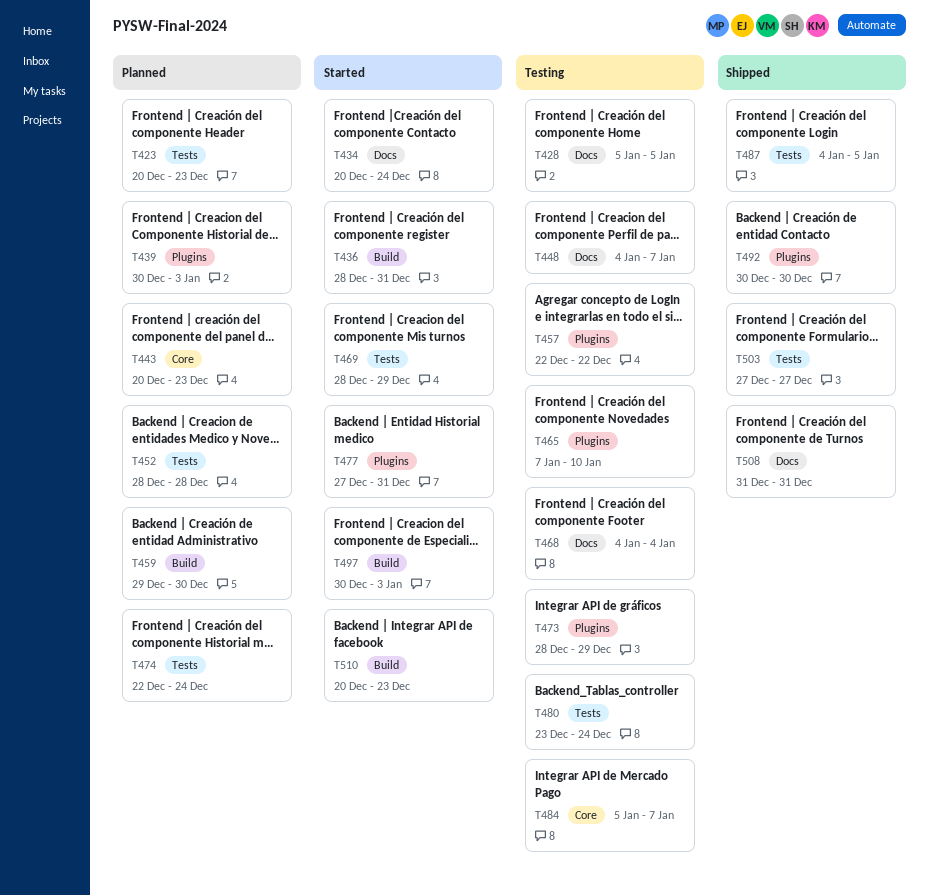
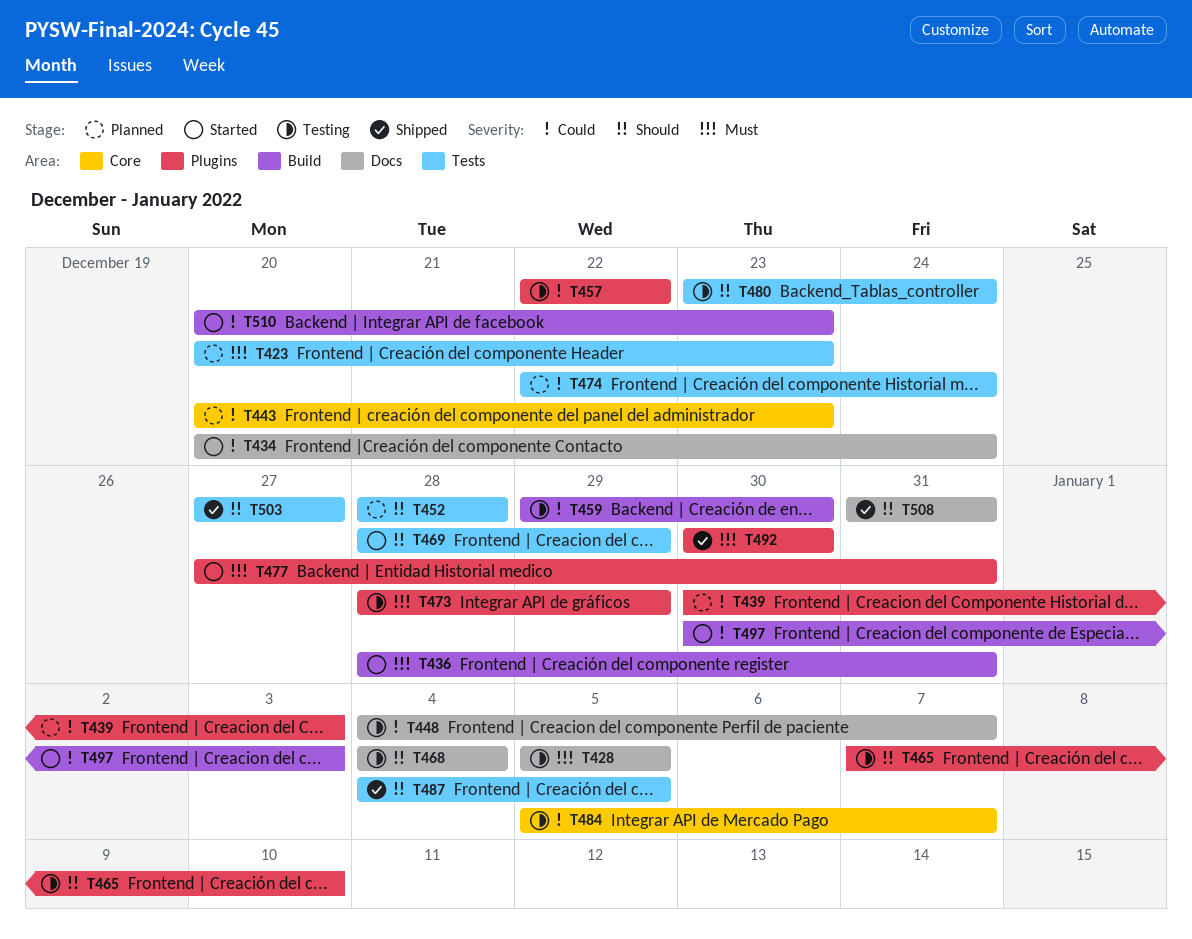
T459, status: Planned -> Testing

